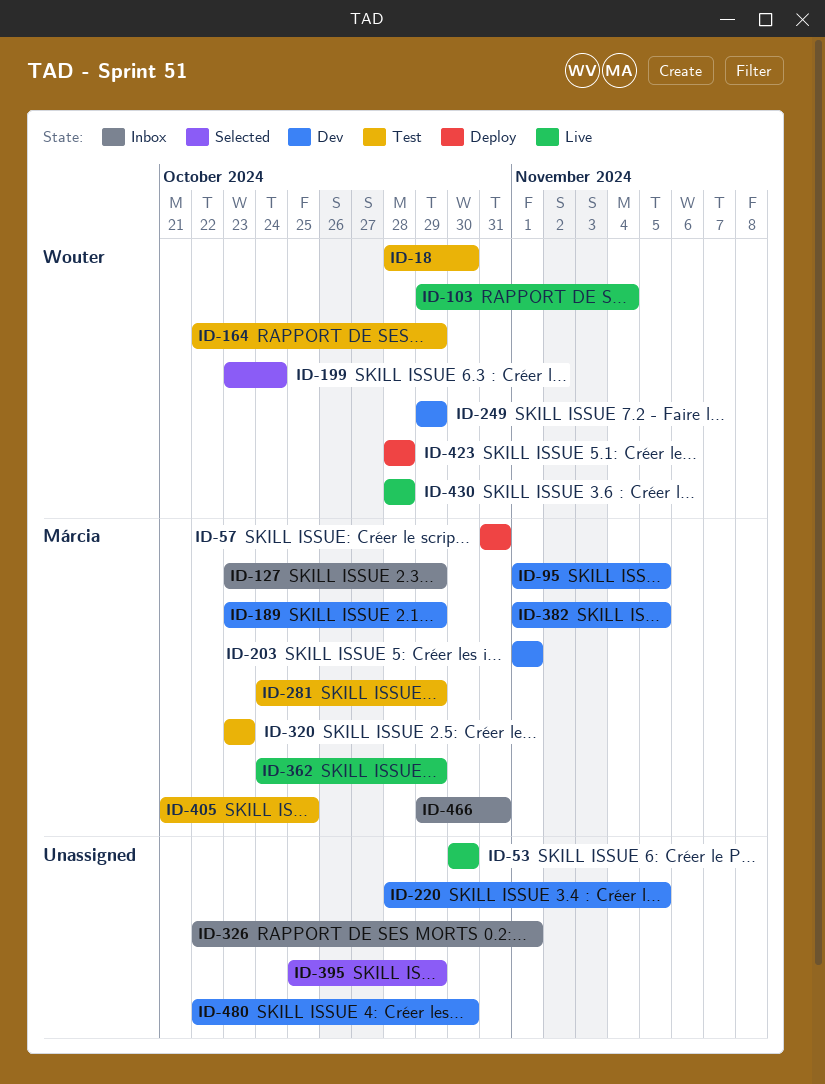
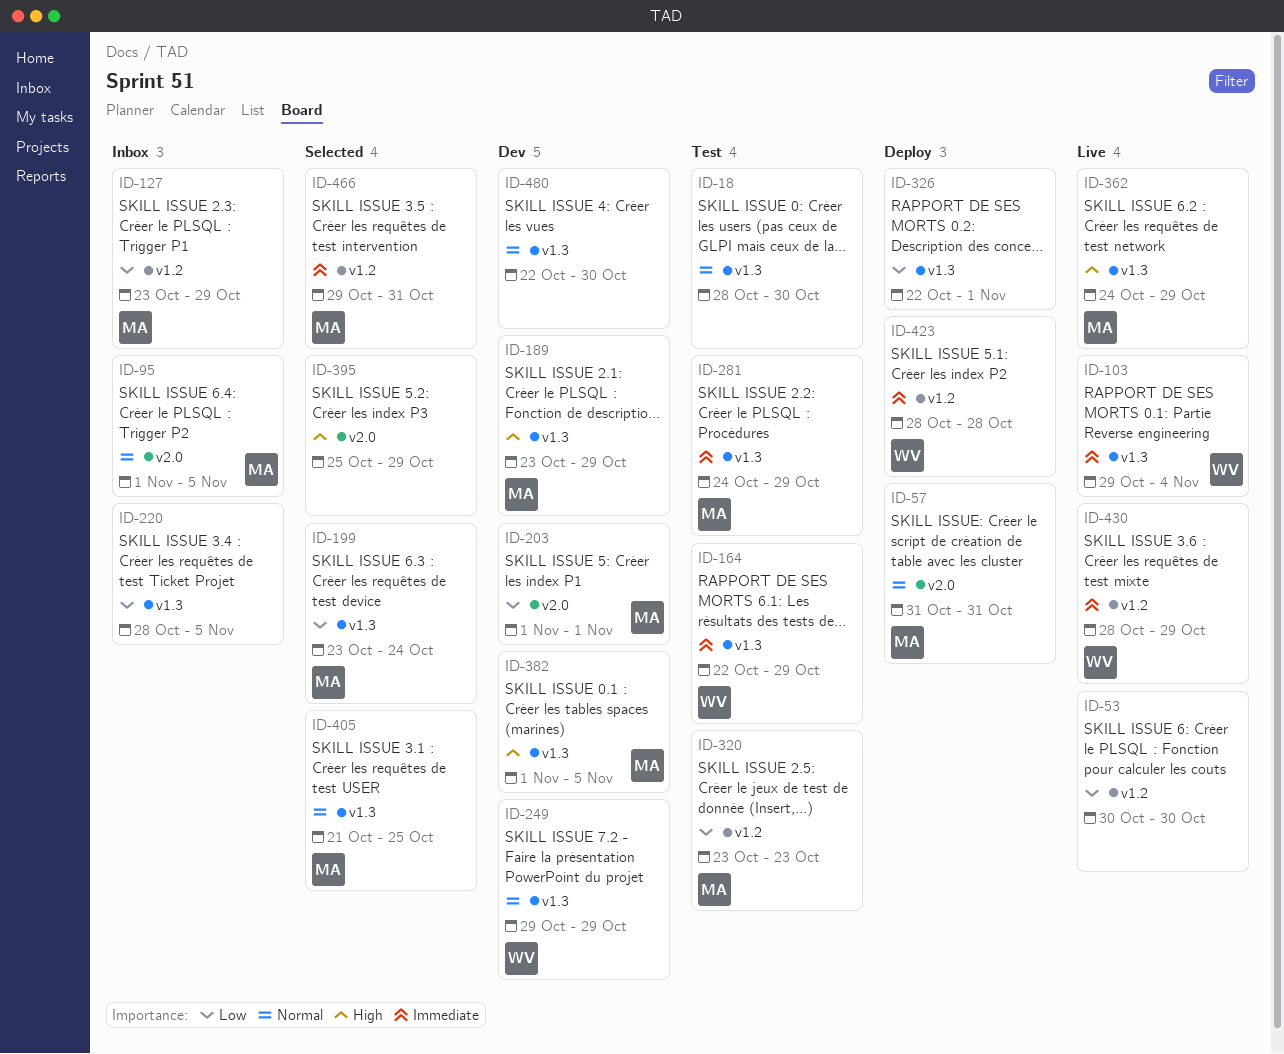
ID-18, owner: Wouter -> none
ID-95, status: Dev -> Inbox
ID-199, owner: Wouter -> Márcia
ID-220, status: Dev -> Inbox
ID-326, status: Inbox -> Deploy
ID-405, status: Test -> Selected
ID-430, due: Oct 28 -> Oct 29
ID-466, status: Inbox -> Selected

